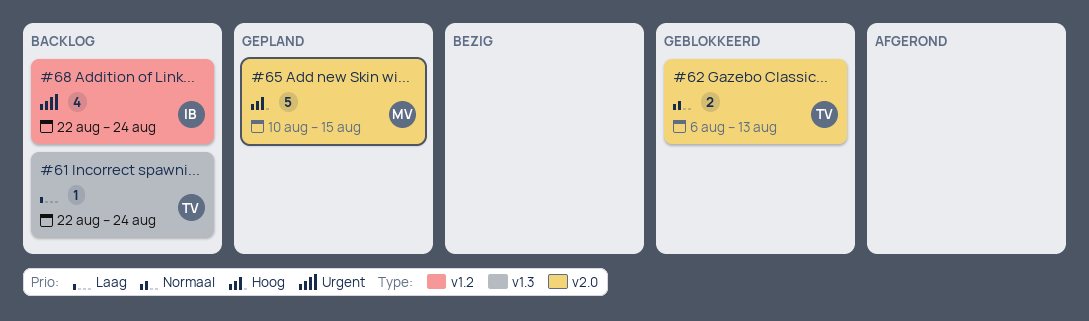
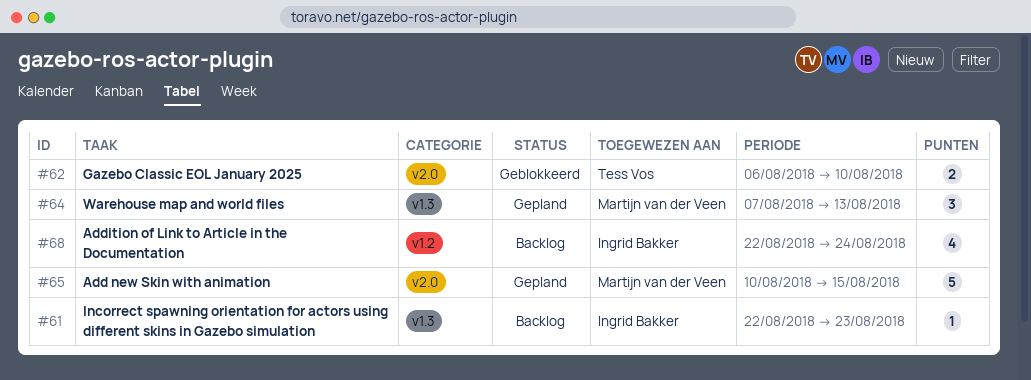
#61, owner: Tess Vos -> Ingrid Bakker
#61, due: Aug 24 -> Aug 23
#62, due: Aug 13 -> Aug 10
#64: none -> present

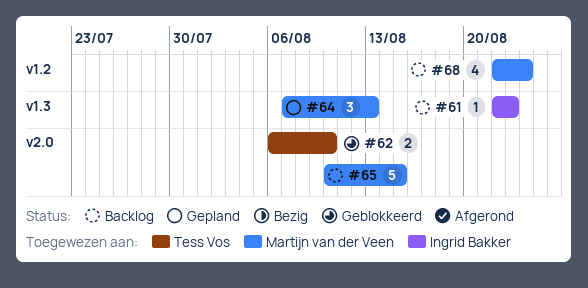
#65, status: Gepland -> Backlog
#68, owner: Ingrid Bakker -> Martijn van der Veen

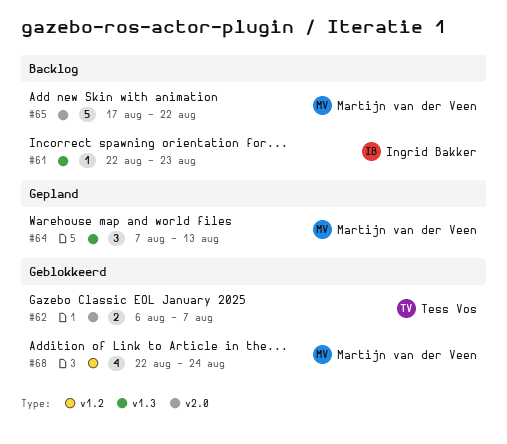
#62, due: Aug 10 -> Aug 7
#65, start: Aug 10 -> Aug 17
#65, due: Aug 15 -> Aug 22
#68, status: Backlog -> Geblokkeerd

